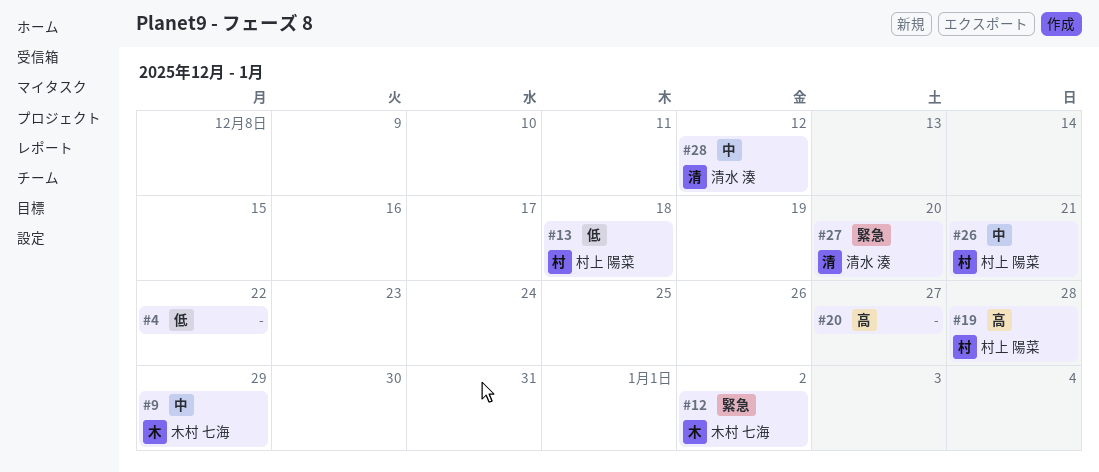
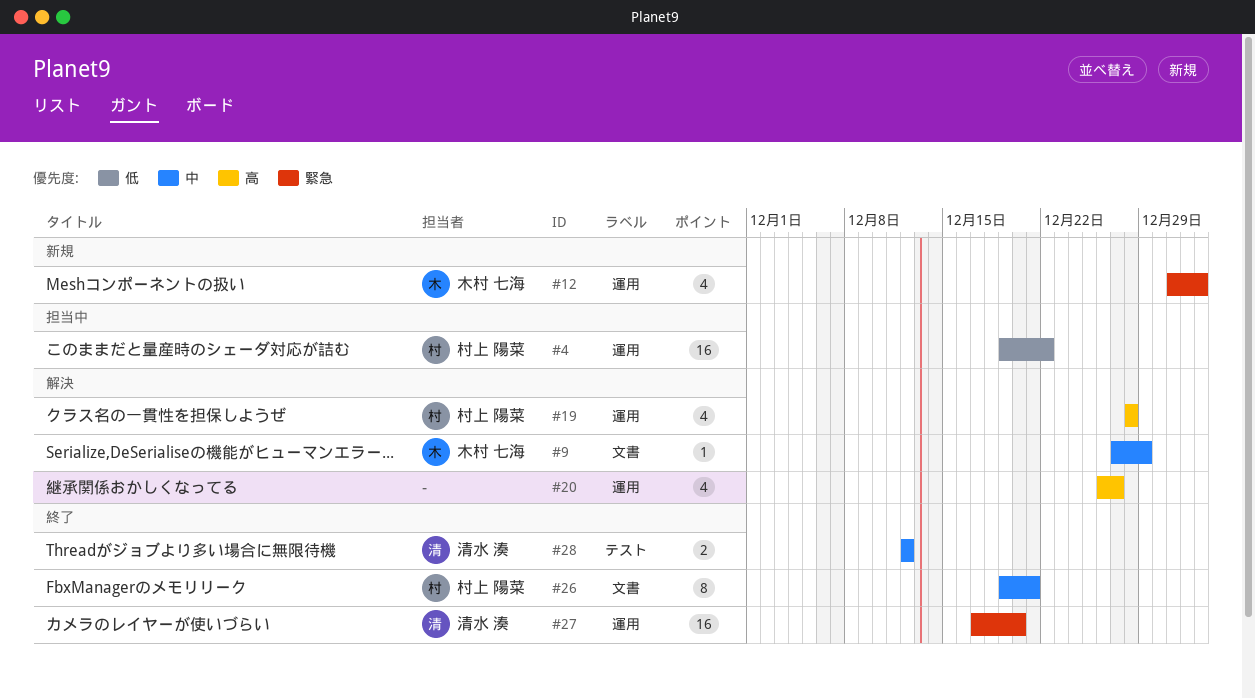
#4, owner: none -> 村上 陽菜
#13: present -> none

